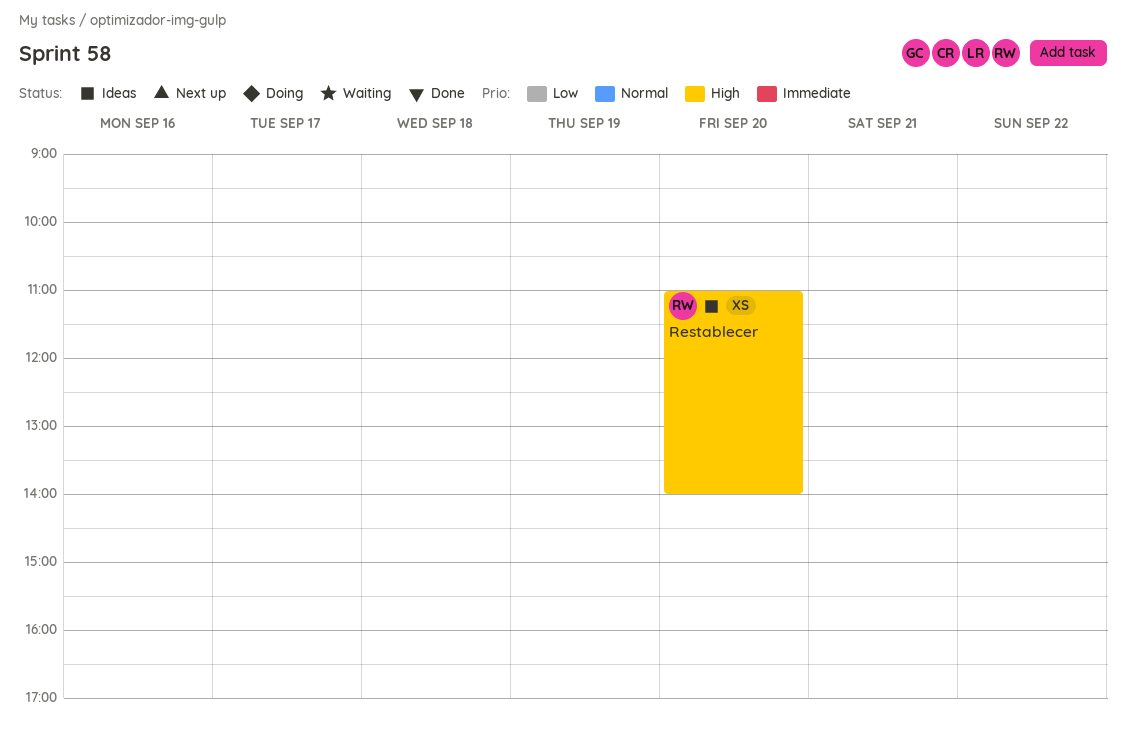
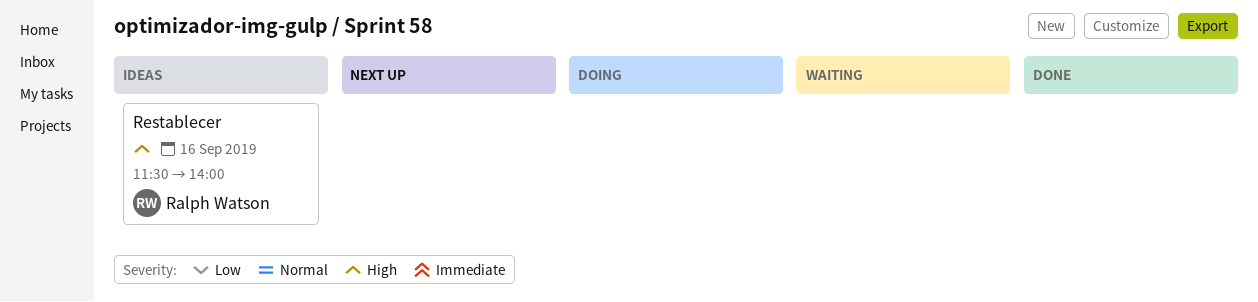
Restablecer, day: Sep 20 -> Sep 16
Restablecer, begins: 11:00 -> 11:30

